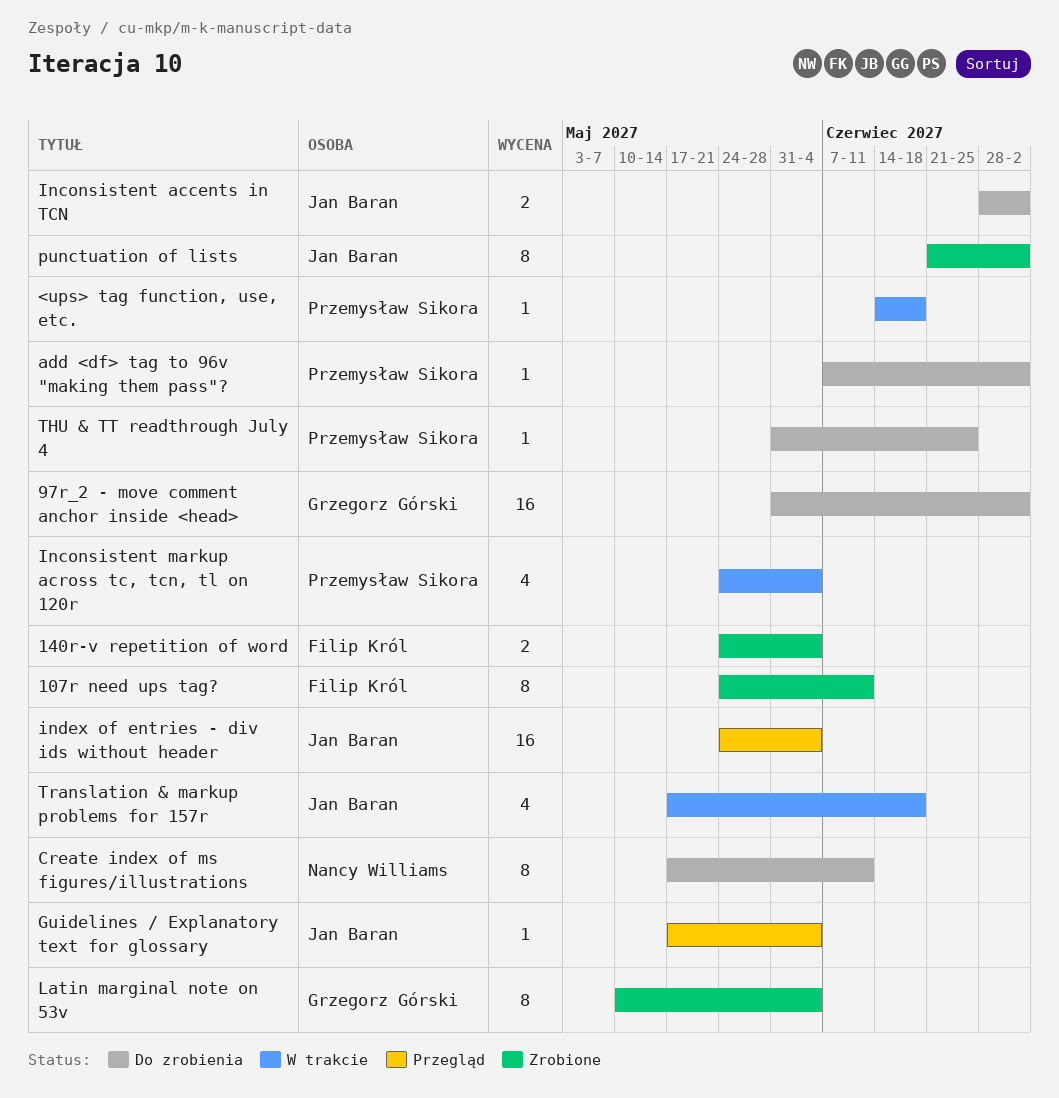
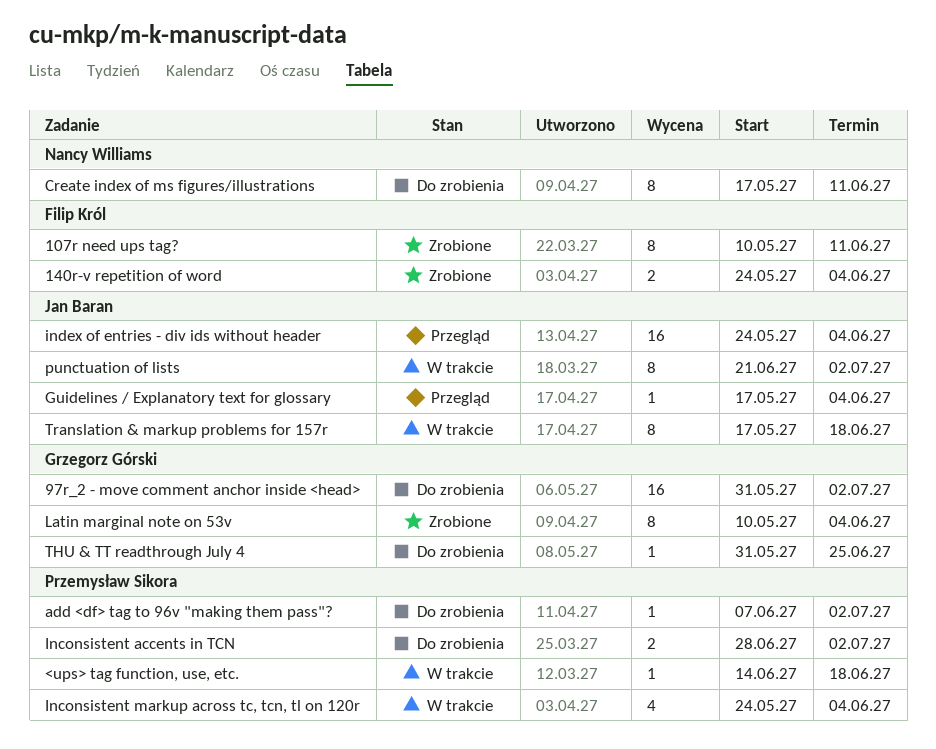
107r need ups tag?, start: May 24 -> May 10
Inconsistent accents in TCN, owner: Jan Baran -> Przemysław Sikora
punctuation of lists, status: Zrobione -> W trakcie
THU & TT readthrough July 4, owner: Przemysław Sikora -> Grzegorz Górski
Translation & markup problems for 157r, estimate: 4 -> 8

